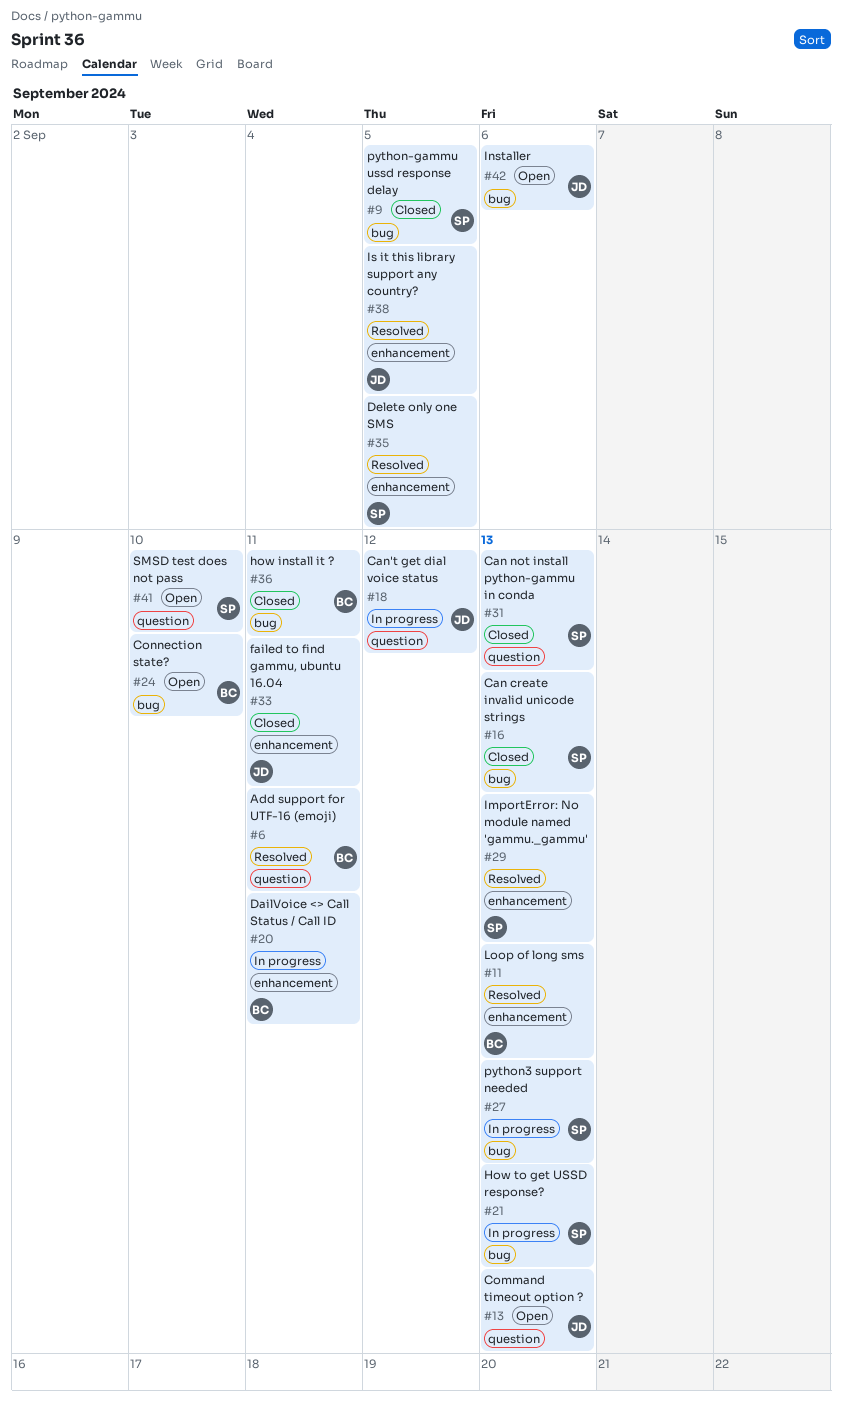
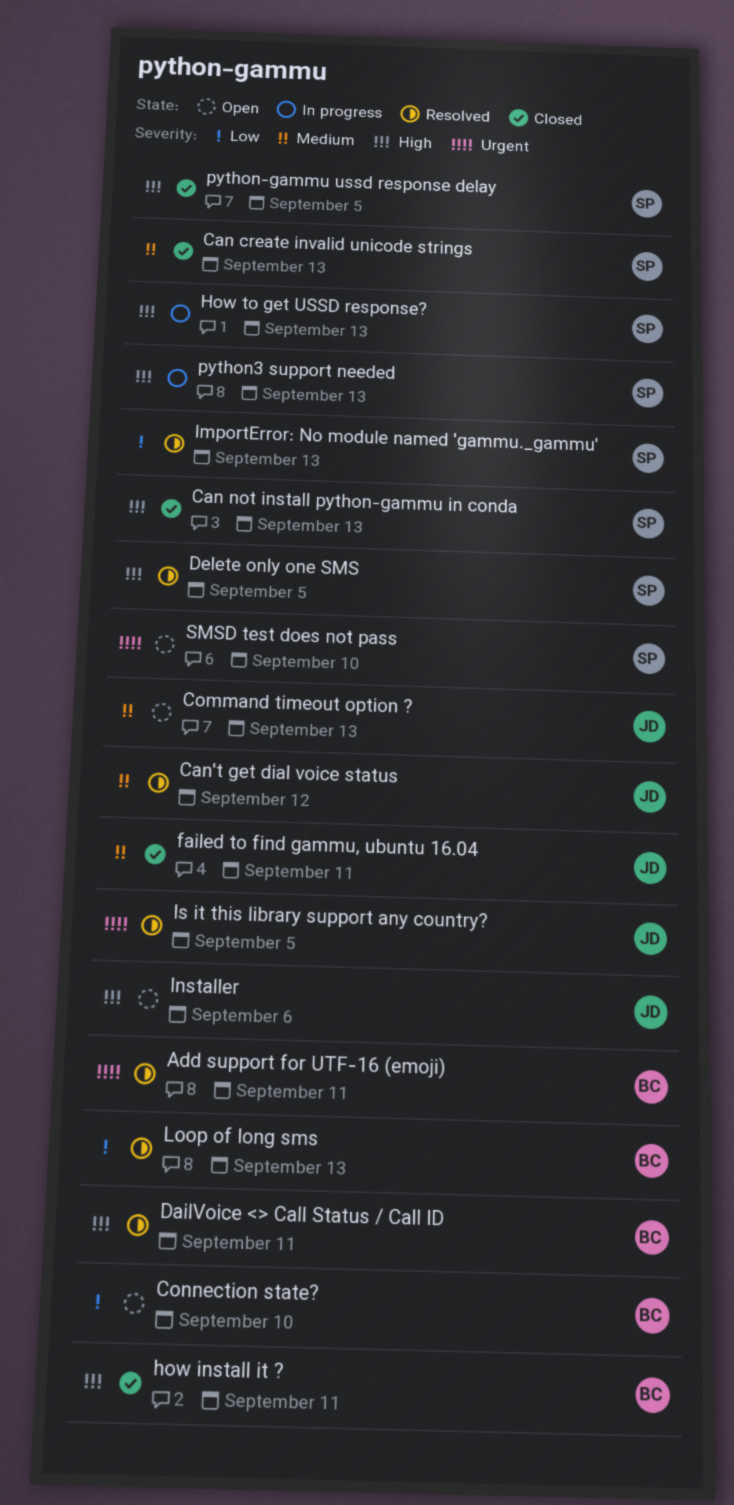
Can't get dial voice status, status: In progress -> Resolved
DailVoice <> Call Status / Call ID, status: In progress -> Resolved

